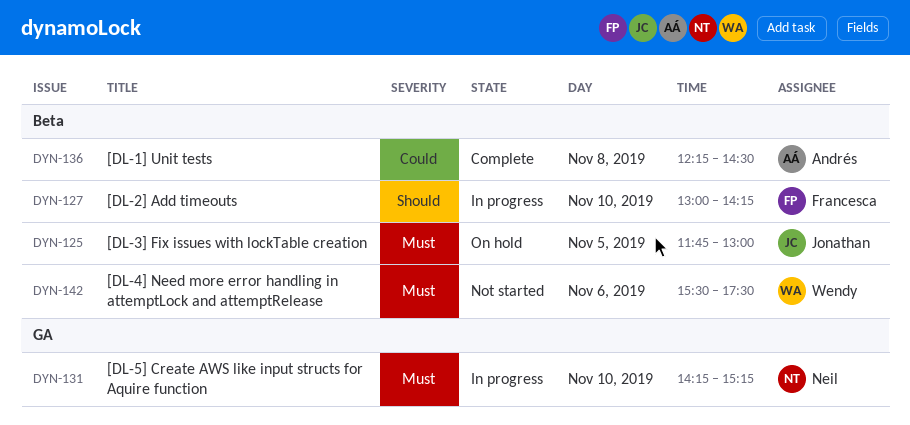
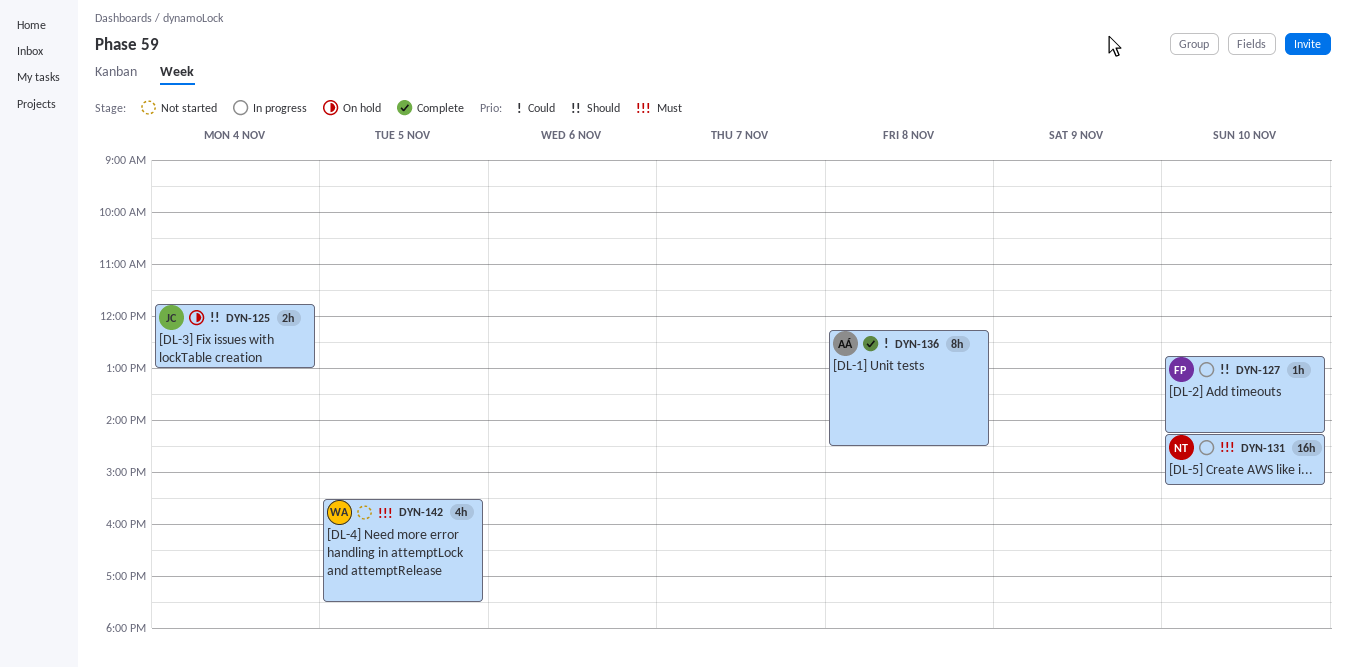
DYN-125, priority: Must -> Should
DYN-125, day: Nov 5 -> Nov 4
DYN-127, begins: 13:00 -> 12:45
DYN-142, day: Nov 6 -> Nov 5

